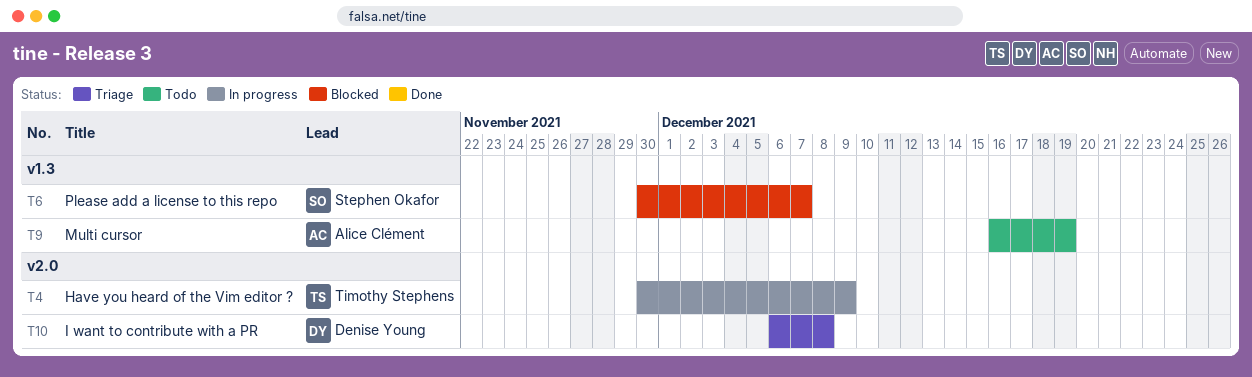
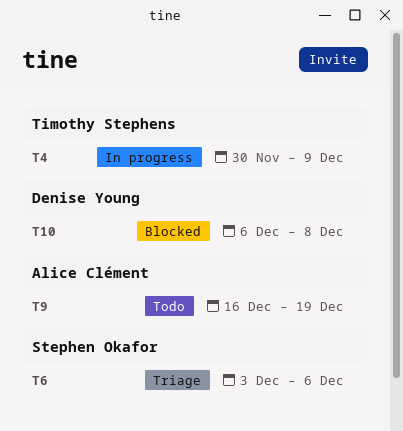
T6, status: Blocked -> Triage
T6, start: Nov 30 -> Dec 3
T6, due: Dec 7 -> Dec 6
T10, status: Triage -> Blocked

